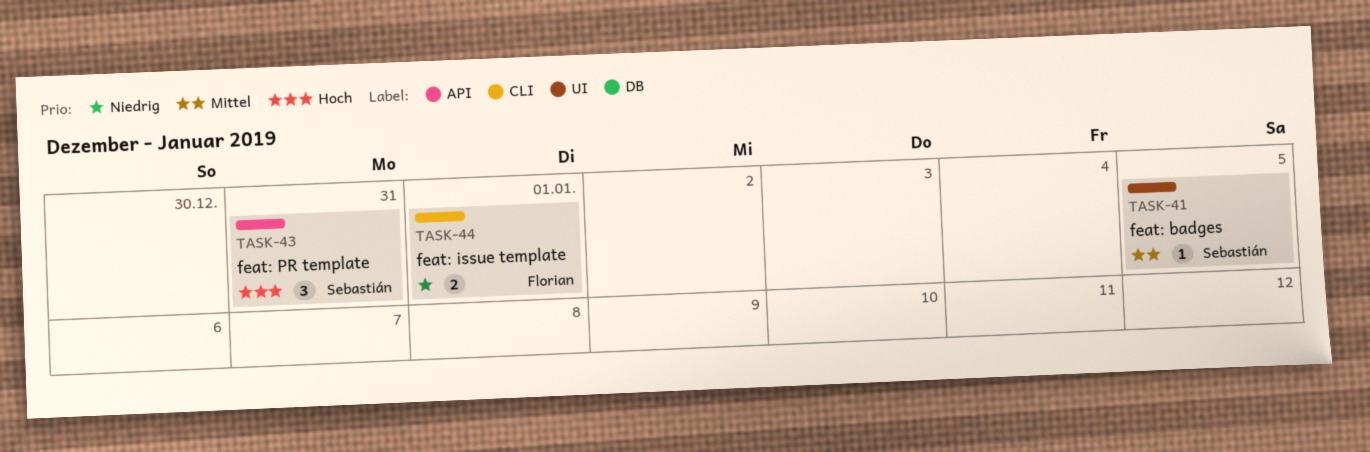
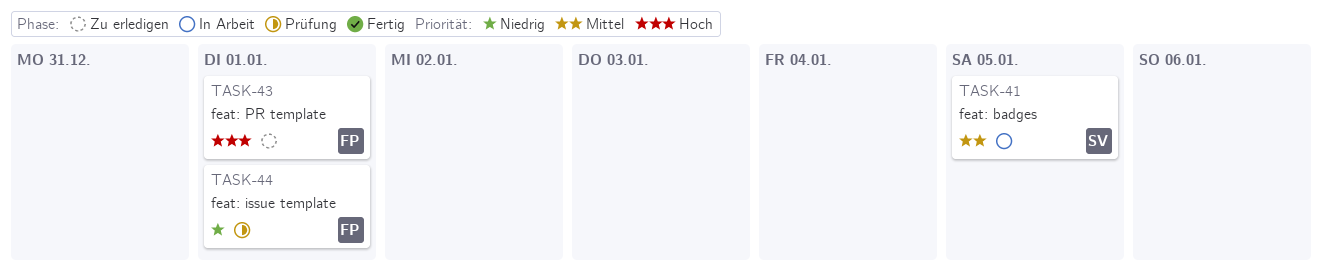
TASK-43, owner: Sebastián -> Florian
TASK-43, due: Dec 31 -> Jan 1

